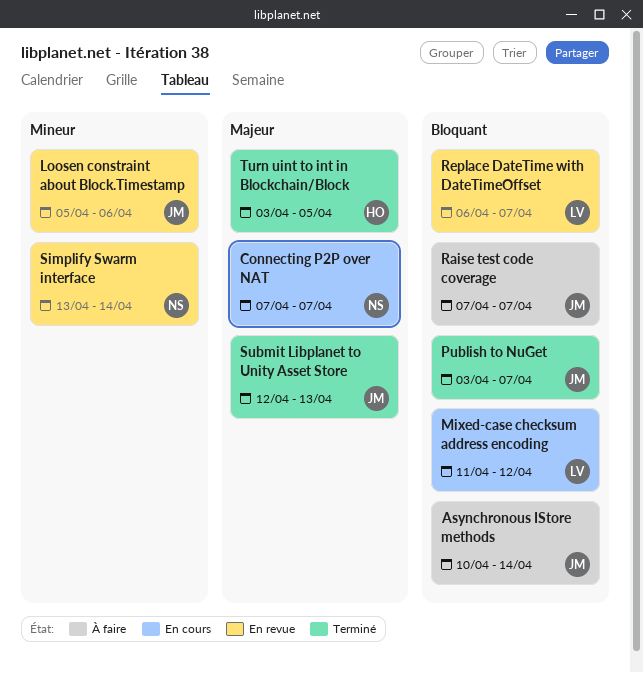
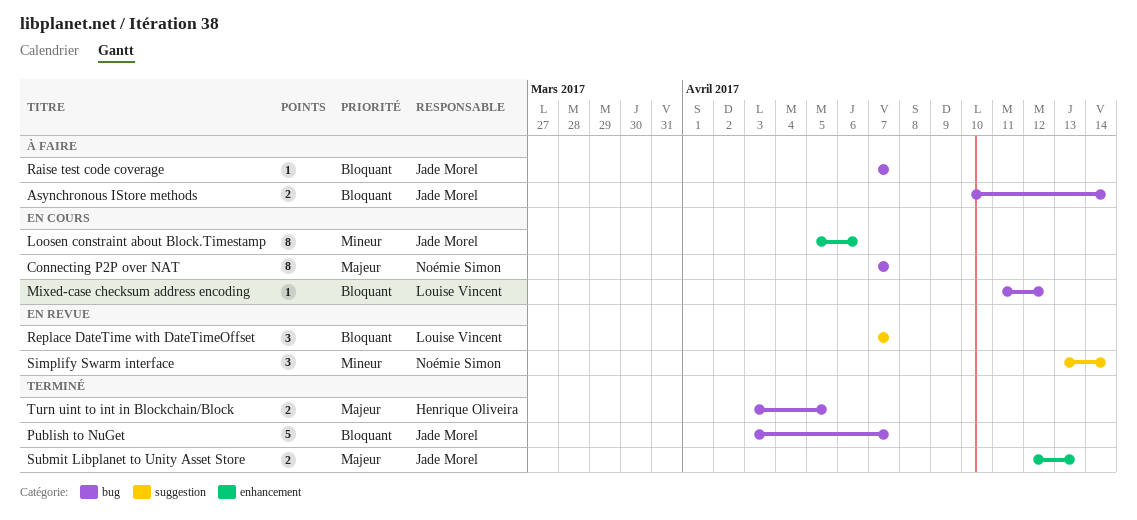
Loosen constraint about Block.Timestamp, status: En revue -> En cours
Replace DateTime with DateTimeOffset, start: Apr 6 -> Apr 7

